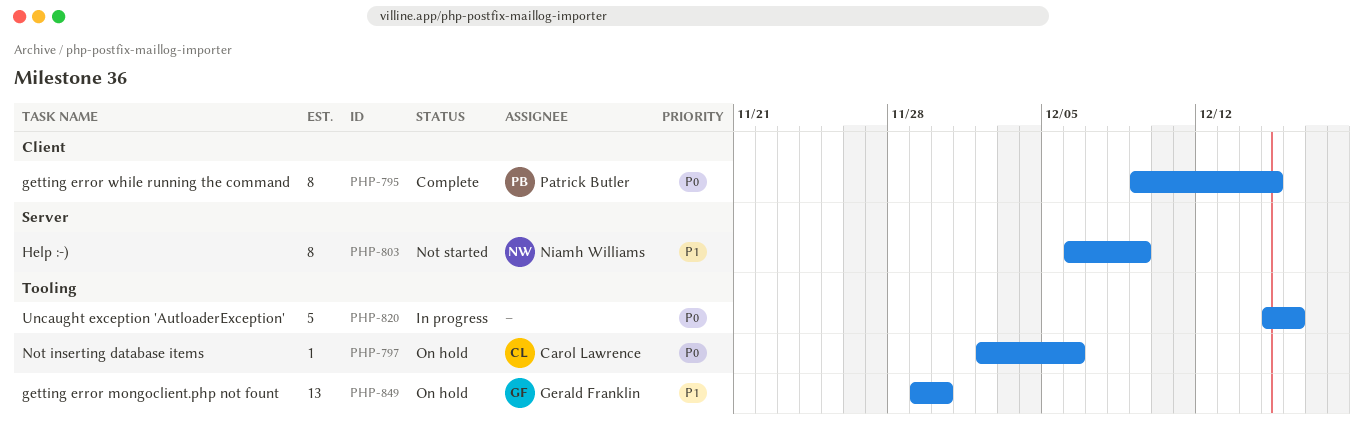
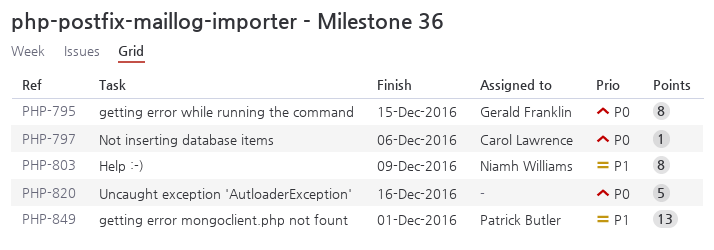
PHP-795, owner: Patrick Butler -> Gerald Franklin
PHP-849, owner: Gerald Franklin -> Patrick Butler
PHP-849, due: Nov 30 -> Dec 1

